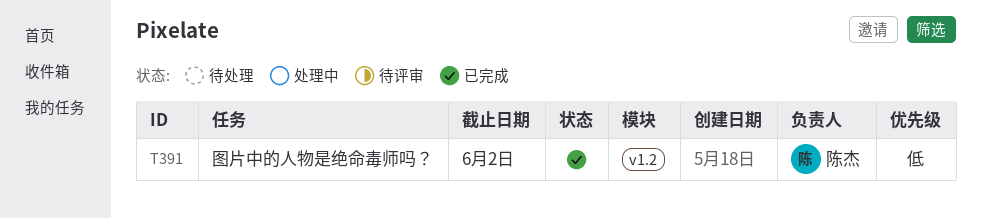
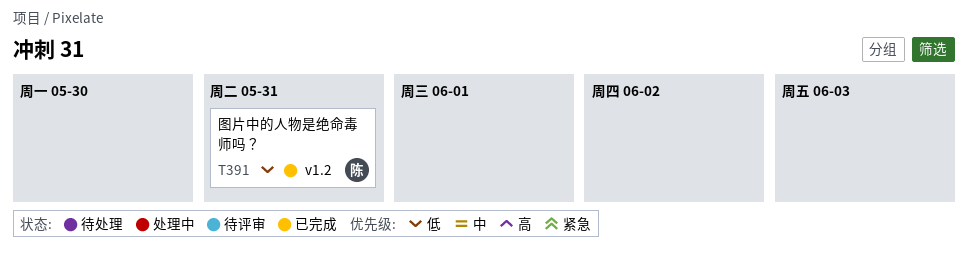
T391, due: Jun 2 -> May 31

